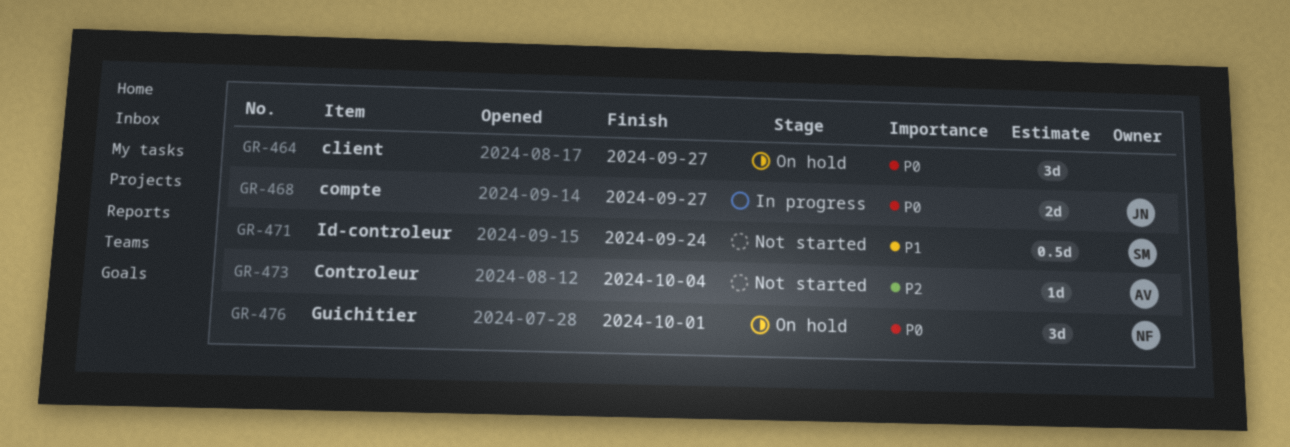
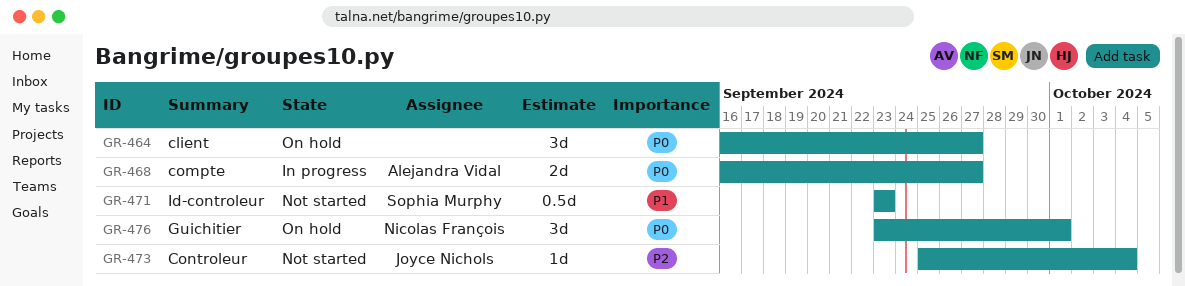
GR-468, owner: Joyce Nichols -> Alejandra Vidal
GR-471, due: Sep 24 -> Sep 23
GR-473, owner: Alejandra Vidal -> Joyce Nichols

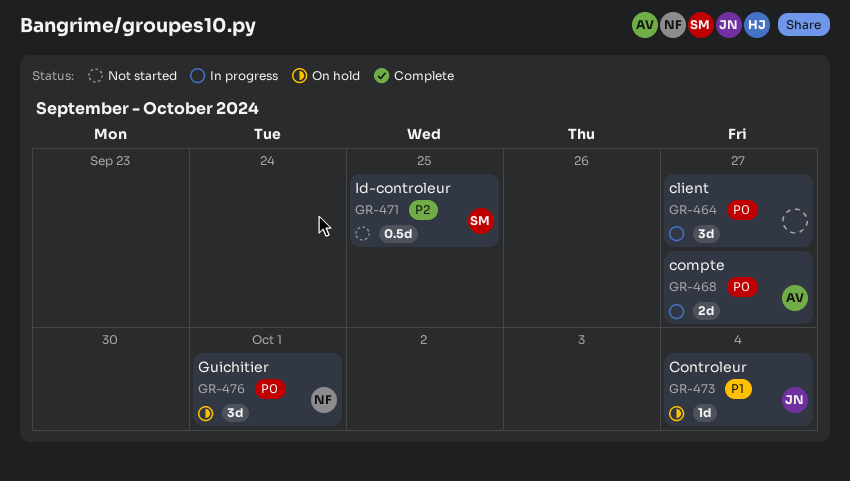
GR-464, status: On hold -> In progress
GR-471, priority: P1 -> P2
GR-471, due: Sep 23 -> Sep 25
GR-473, status: Not started -> On hold
GR-473, priority: P2 -> P1

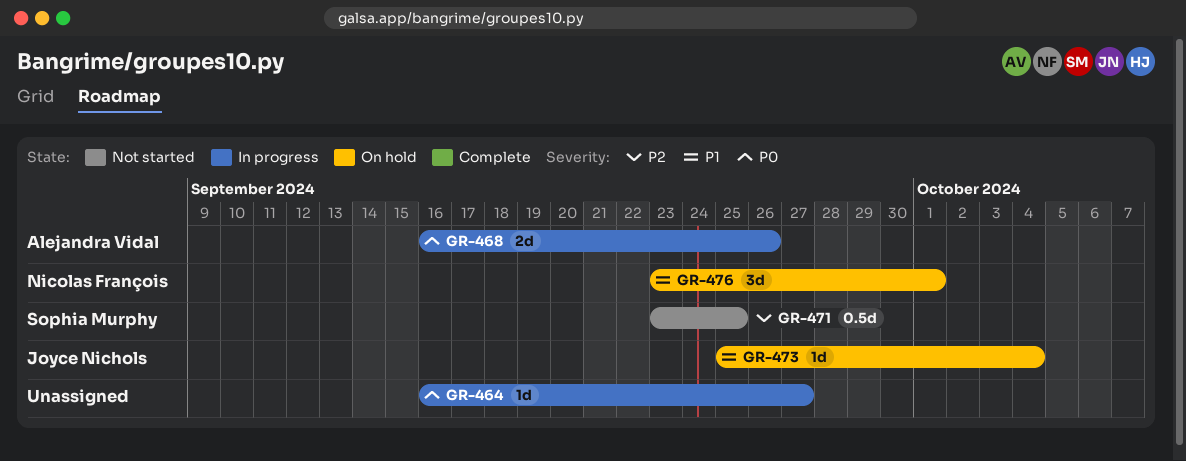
GR-464, estimate: 3d -> 1d
GR-468, due: Sep 27 -> Sep 26
GR-476, priority: P0 -> P1

